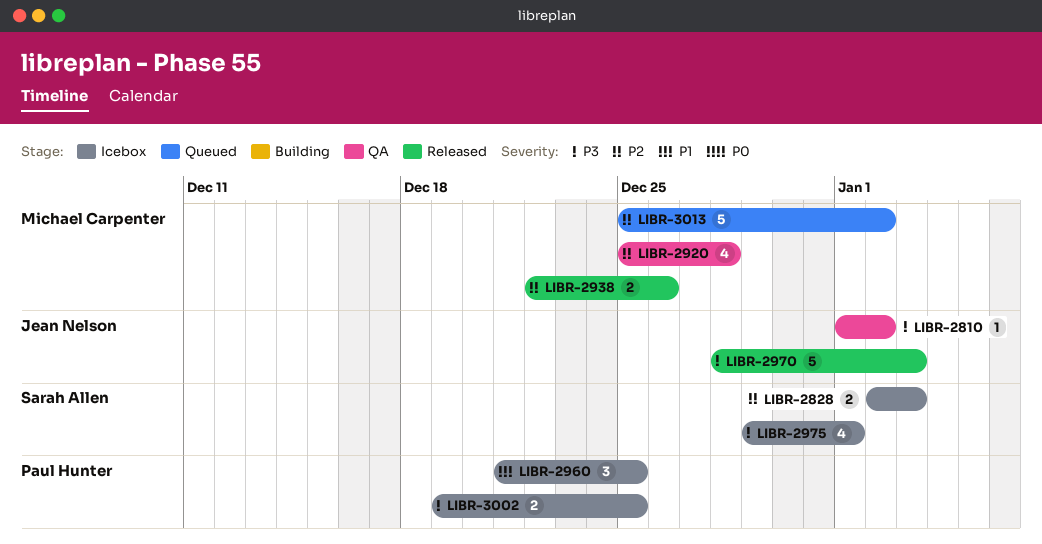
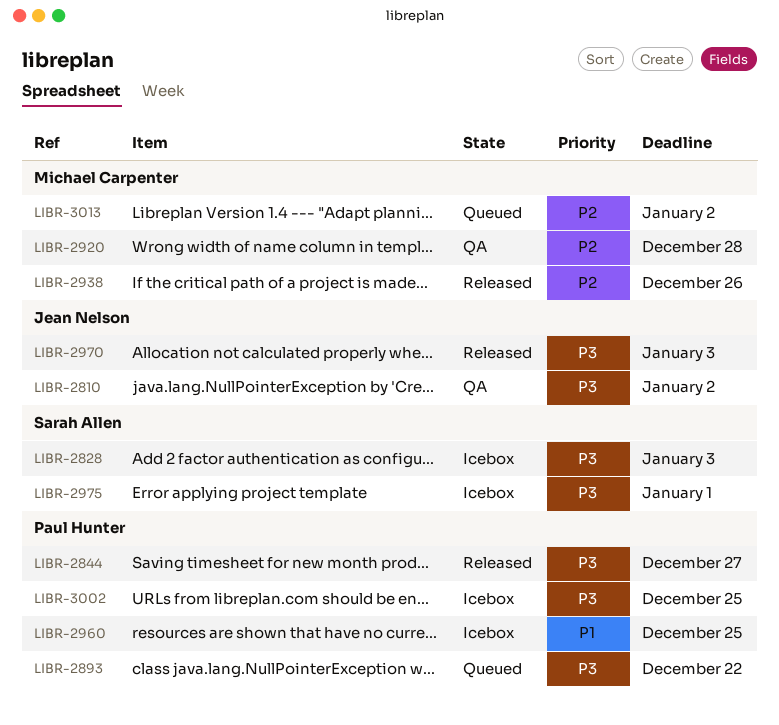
LIBR-2828, priority: P2 -> P3
LIBR-2844: none -> present
LIBR-2893: none -> present

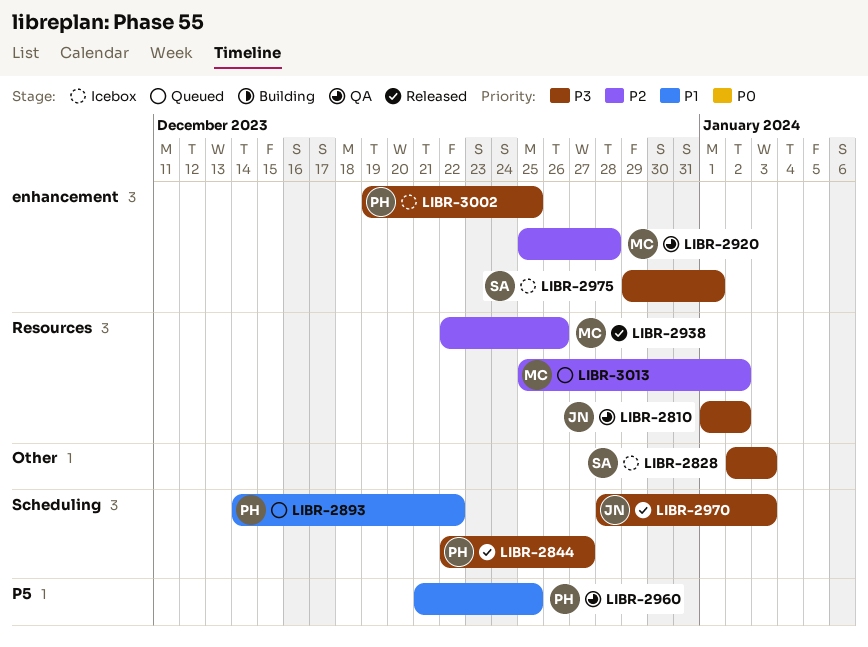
LIBR-2893, priority: P3 -> P1
LIBR-2960, status: Icebox -> QA

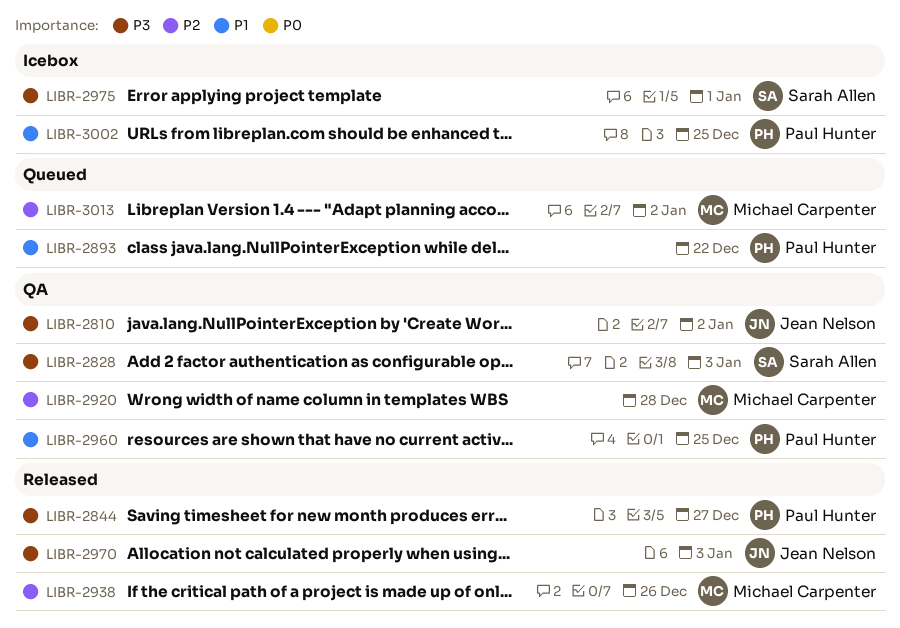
LIBR-2828, status: Icebox -> QA
LIBR-3002, priority: P3 -> P1

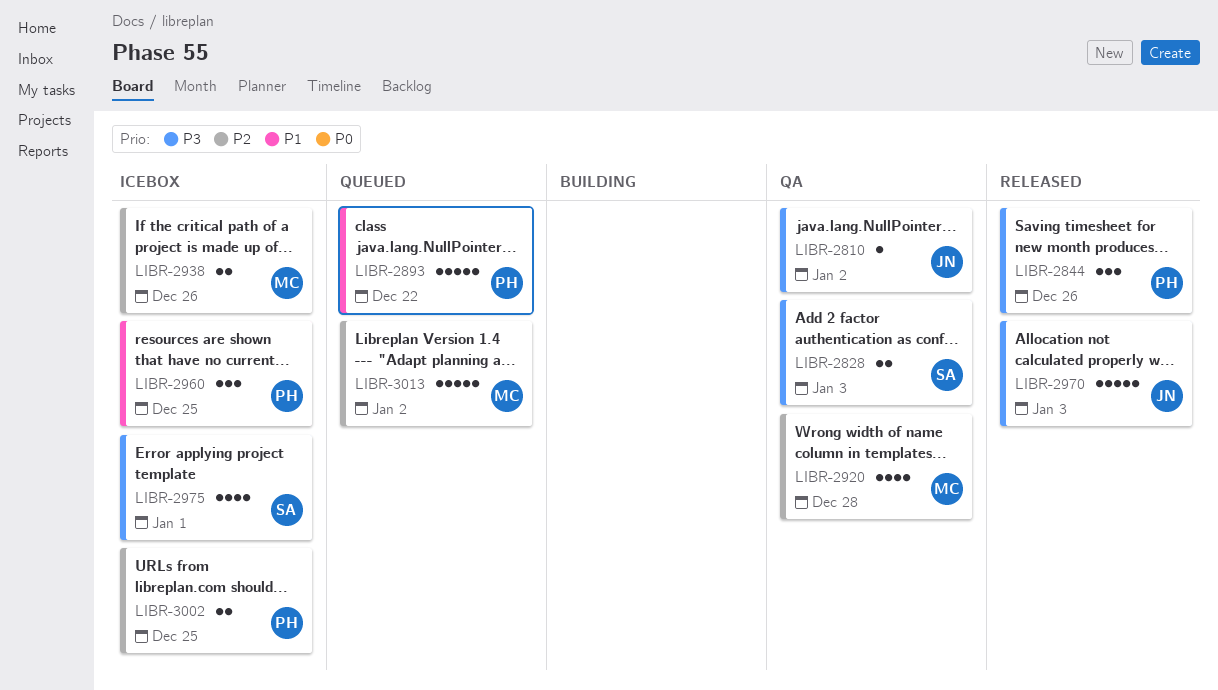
LIBR-2844, due: Dec 27 -> Dec 26
LIBR-2938, status: Released -> Icebox
LIBR-2960, status: QA -> Icebox
LIBR-3002, priority: P1 -> P2

